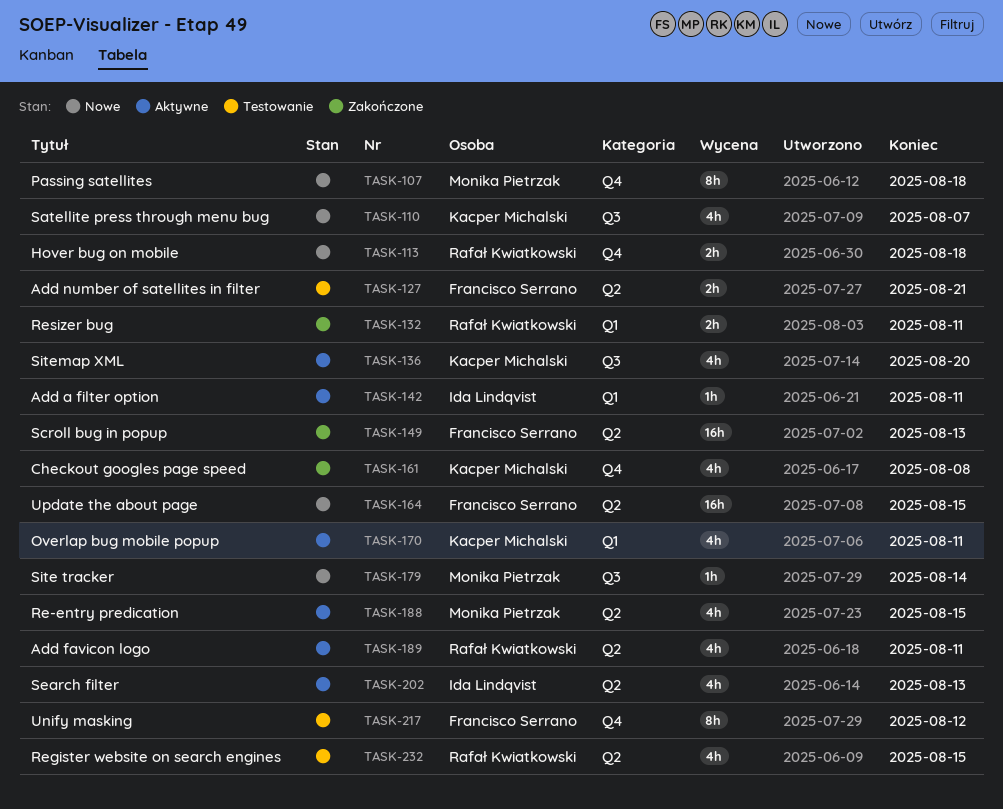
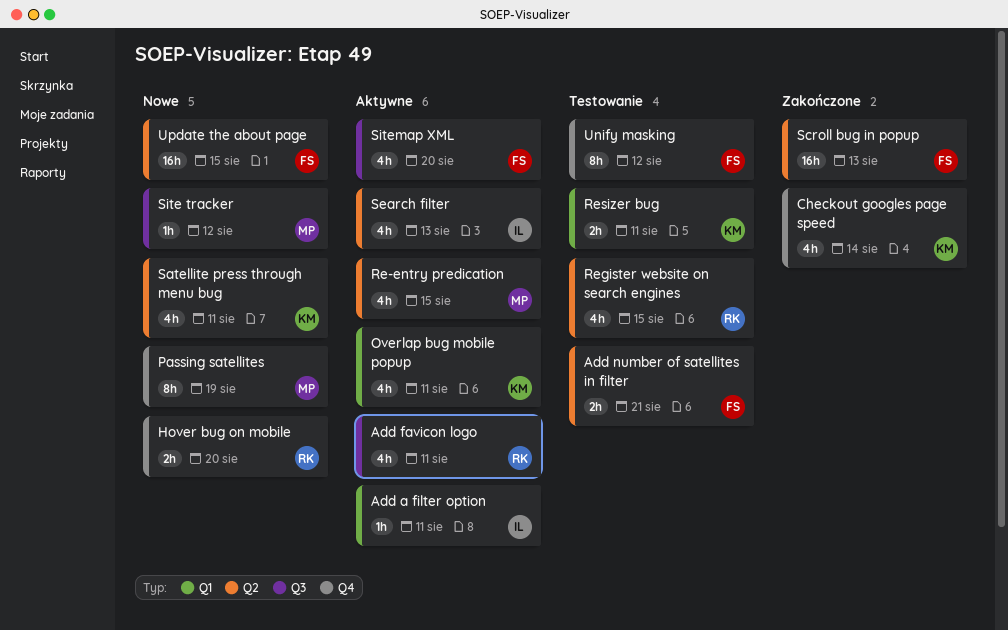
Add favicon logo, label: Q2 -> Q3
Checkout googles page speed, due: Aug 8 -> Aug 14
Hover bug on mobile, due: Aug 18 -> Aug 20
Passing satellites, due: Aug 18 -> Aug 19
Resizer bug, status: Zakończone -> Testowanie
Resizer bug, owner: Rafał Kwiatkowski -> Kacper Michalski
Satellite press through menu bug, label: Q3 -> Q2
Satellite press through menu bug, due: Aug 7 -> Aug 11
Site tracker, due: Aug 14 -> Aug 12
Sitemap XML, owner: Kacper Michalski -> Francisco Serrano

